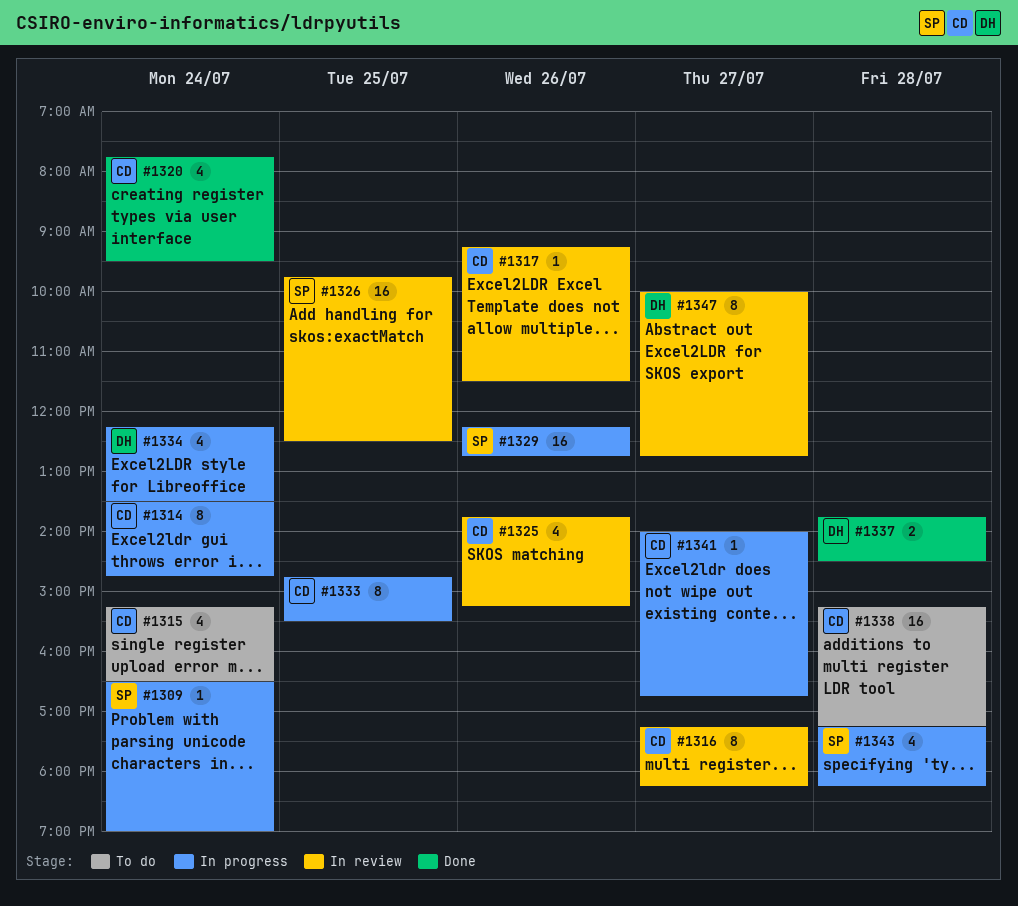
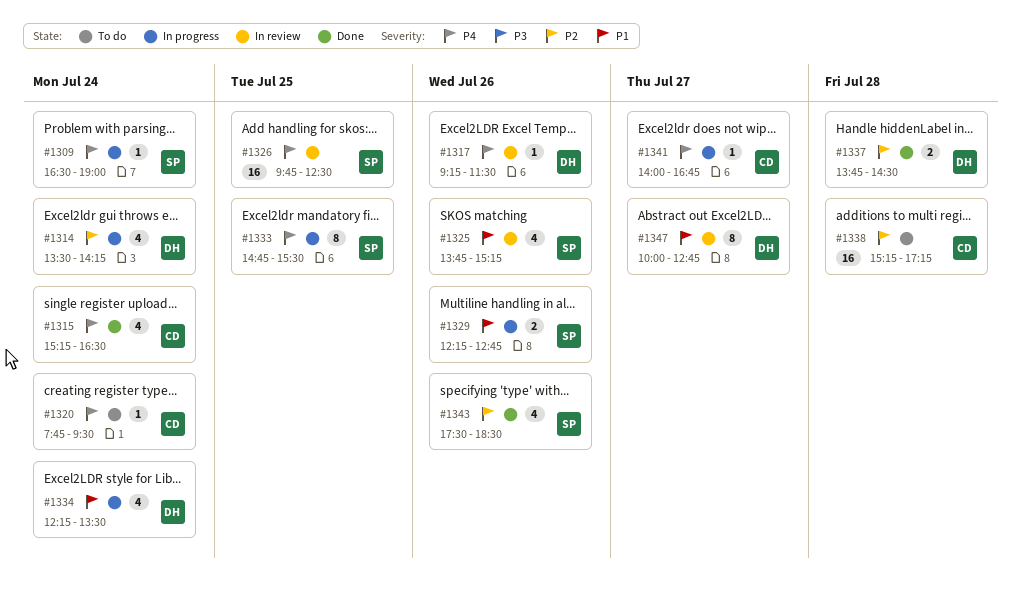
#1314, owner: CD -> DH
#1314, estimate: 8 -> 4
#1314, ends: 14:45 -> 14:15
#1315, status: To do -> Done
#1316: present -> none
#1317, owner: CD -> DH
#1320, status: Done -> To do
#1320, estimate: 4 -> 1
#1325, owner: CD -> SP
#1329, estimate: 16 -> 2
#1333, owner: CD -> SP
#1343, status: In progress -> Done
#1343, day: Jul 28 -> Jul 26
#1343, begins: 17:15 -> 17:30
#1343, ends: 18:15 -> 18:30

